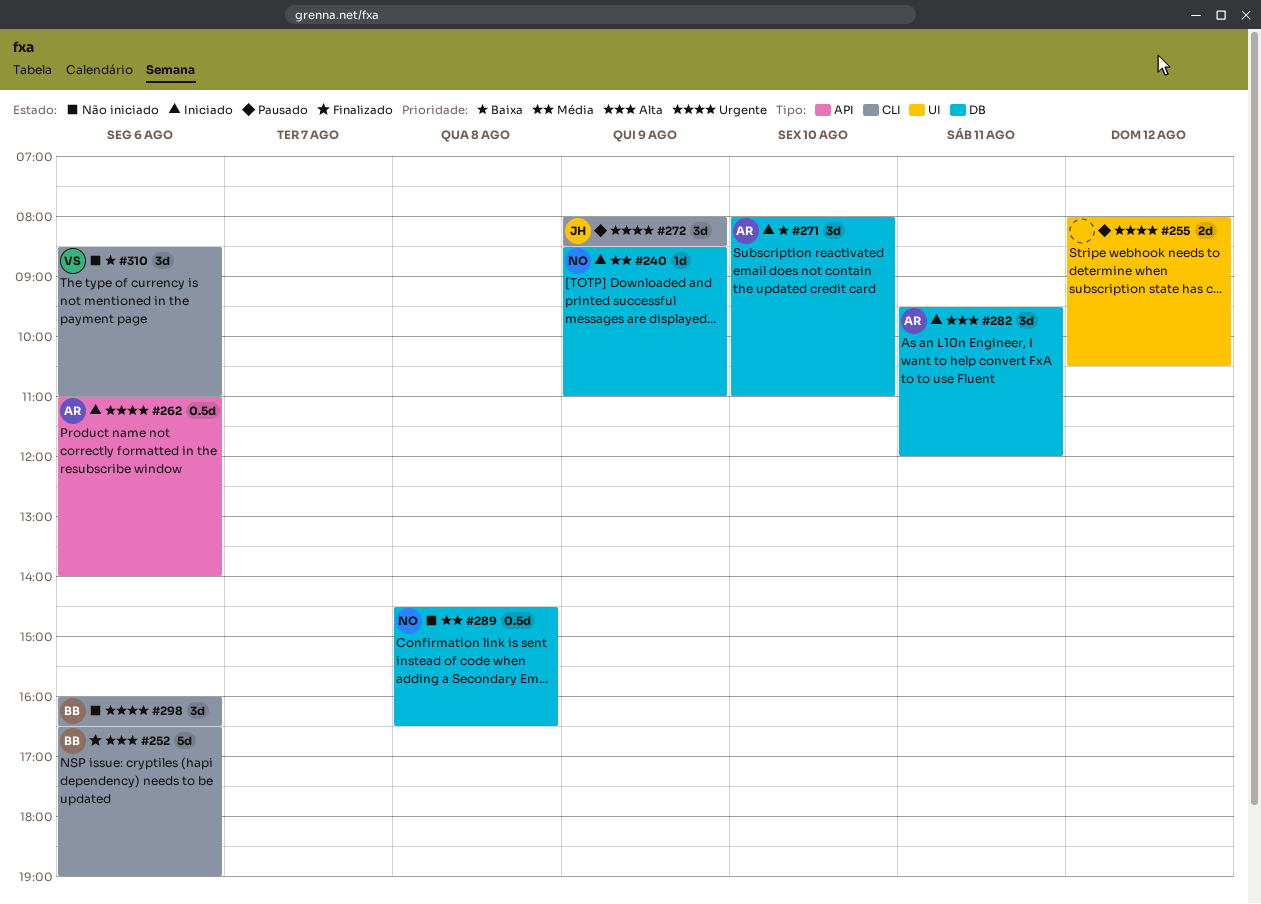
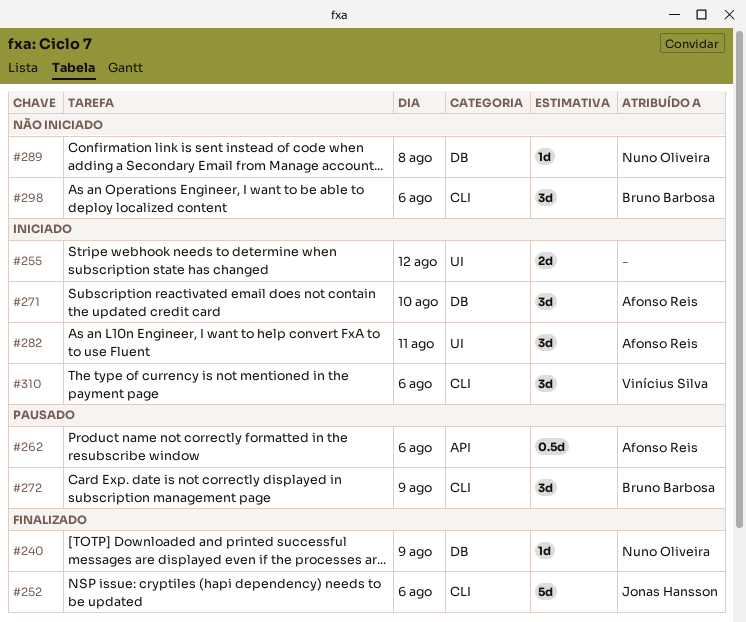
#240, status: Iniciado -> Finalizado
#252, owner: Bruno Barbosa -> Jonas Hansson
#255, status: Pausado -> Iniciado
#262, status: Iniciado -> Pausado
#272, owner: Jonas Hansson -> Bruno Barbosa
#282, label: DB -> UI
#289, estimate: 0.5d -> 1d
#310, status: Não iniciado -> Iniciado

